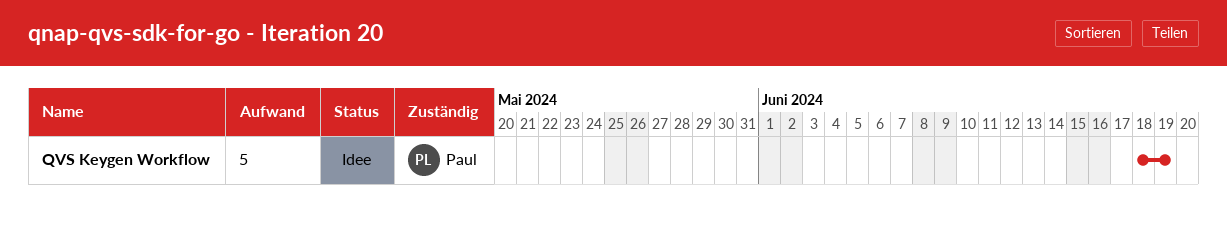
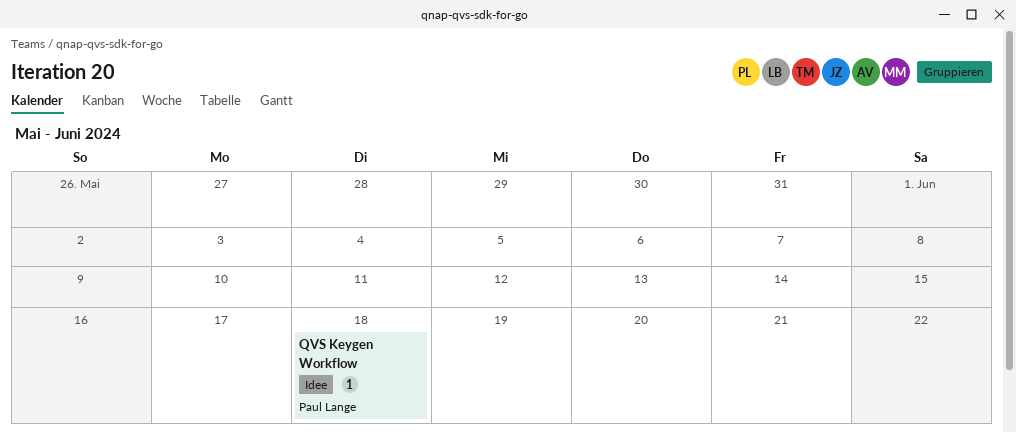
QVS Keygen Workflow, estimate: 5 -> 1
QVS Keygen Workflow, due: Jun 19 -> Jun 18

